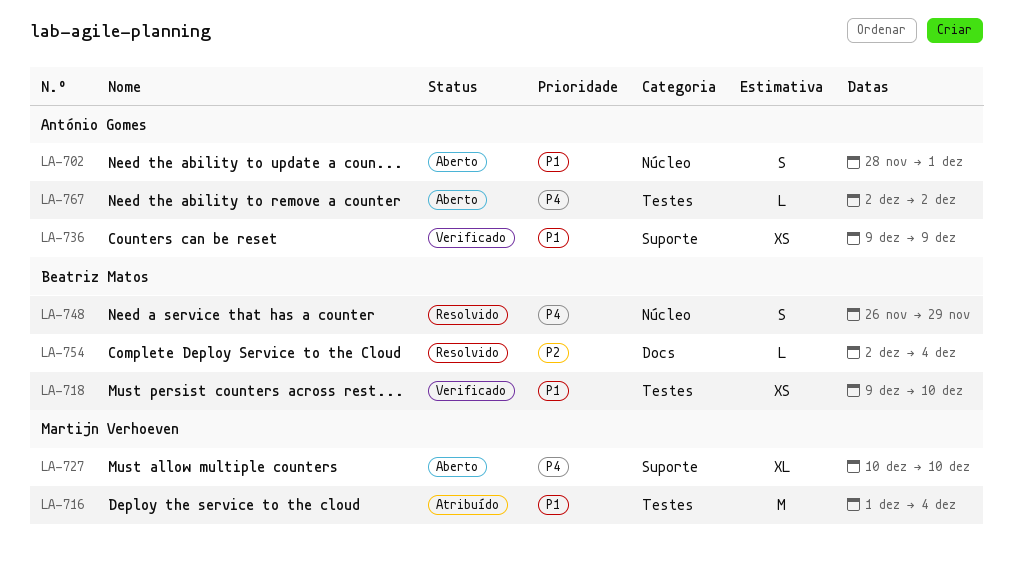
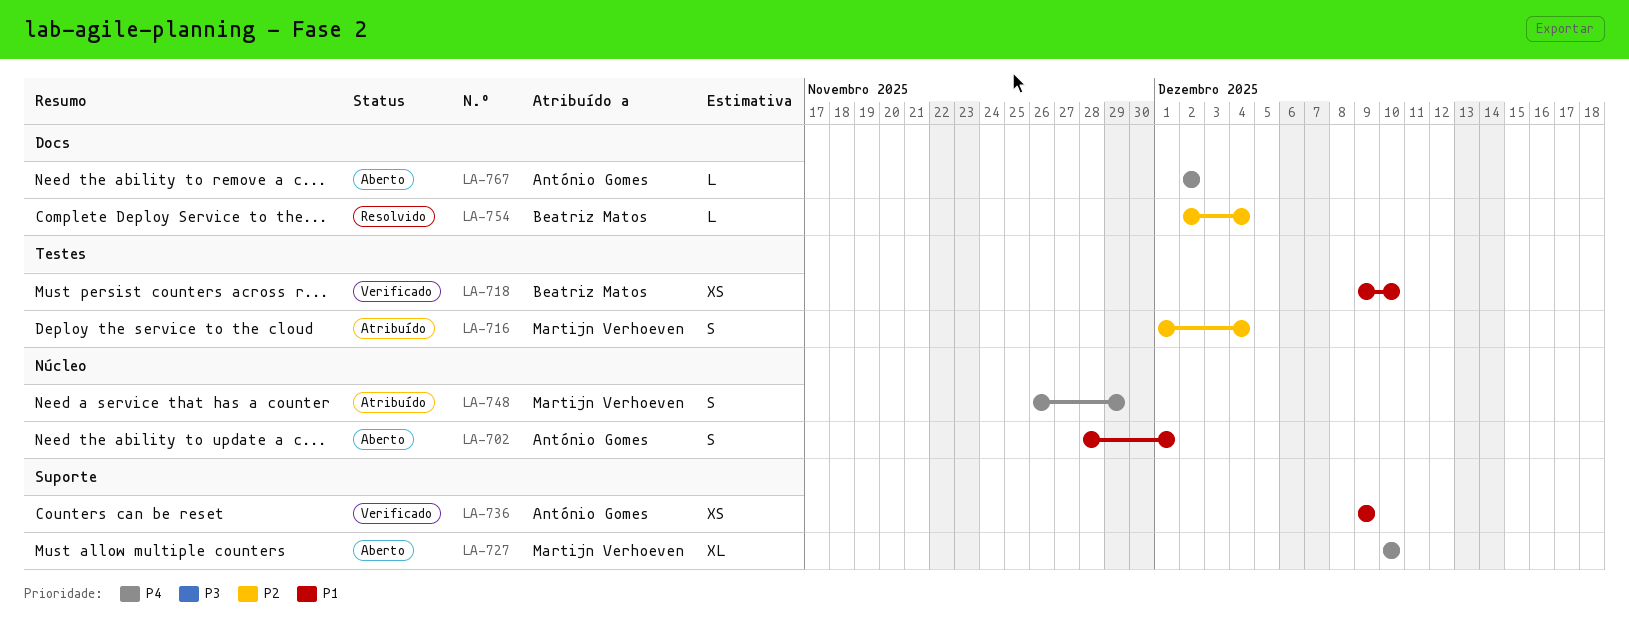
LA-716, priority: P1 -> P2
LA-716, estimate: M -> S
LA-748, status: Resolvido -> Atribuído
LA-748, owner: Beatriz Matos -> Martijn Verhoeven
LA-767, label: Testes -> Docs

